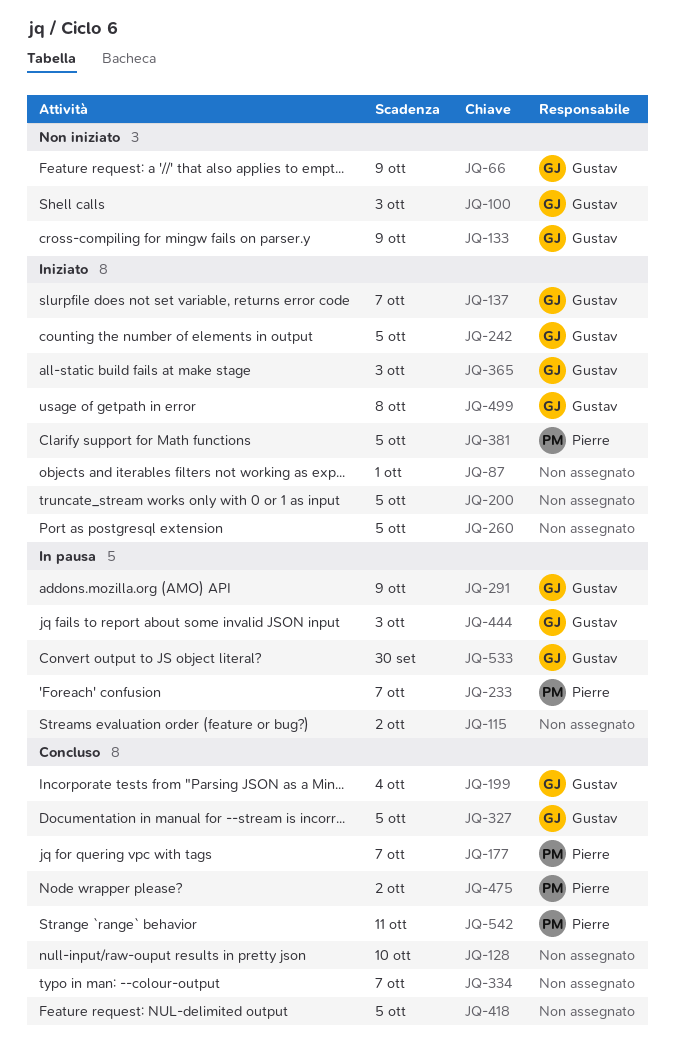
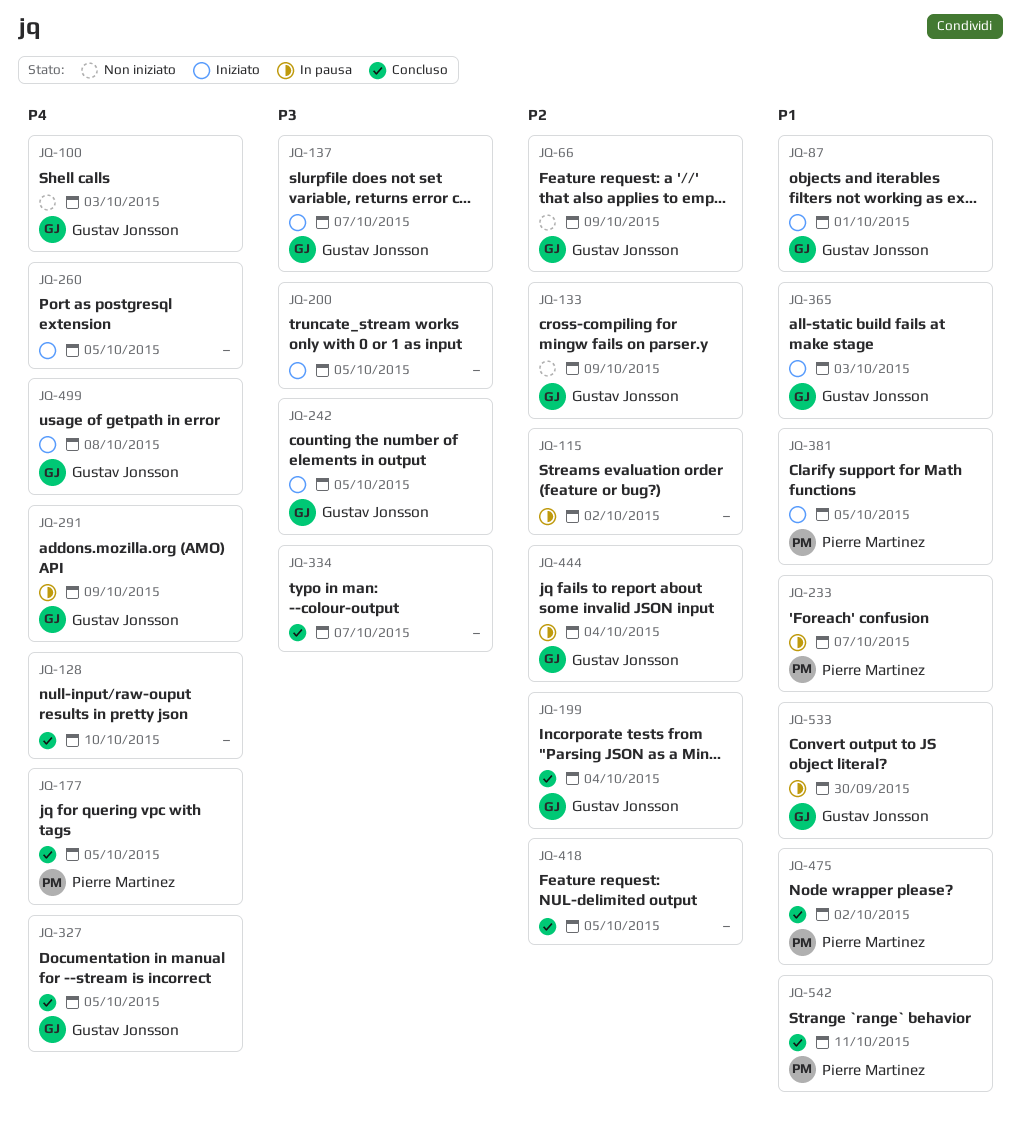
JQ-87, owner: none -> Gustav Jonsson
JQ-177, due: Oct 7 -> Oct 5
JQ-444, due: Oct 3 -> Oct 4

